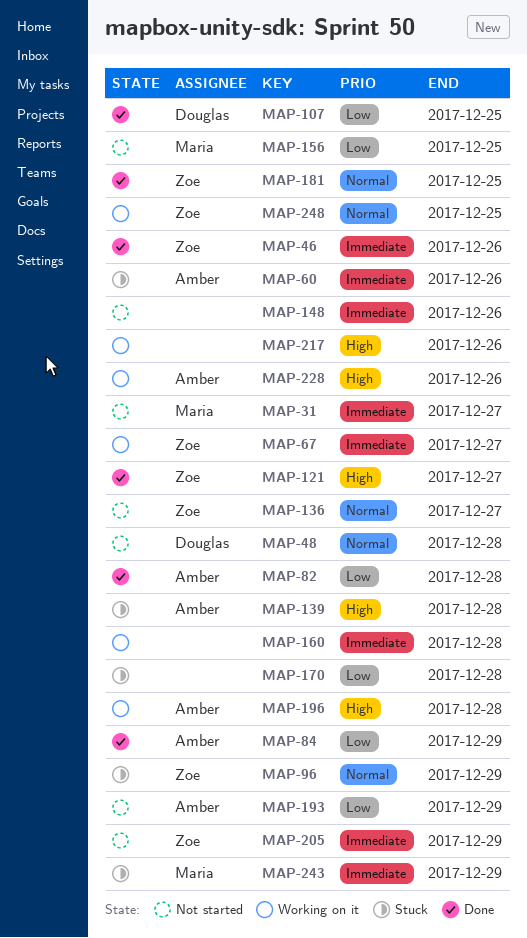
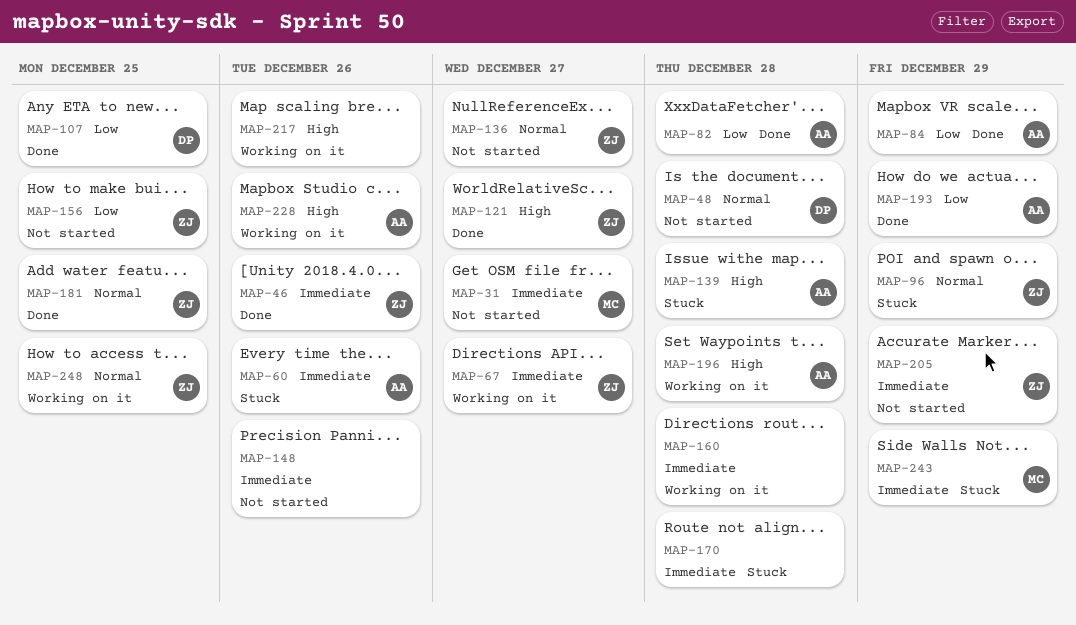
MAP-156, owner: Maria -> Zoe
MAP-170, priority: Low -> Immediate
MAP-193, status: Not started -> Done

